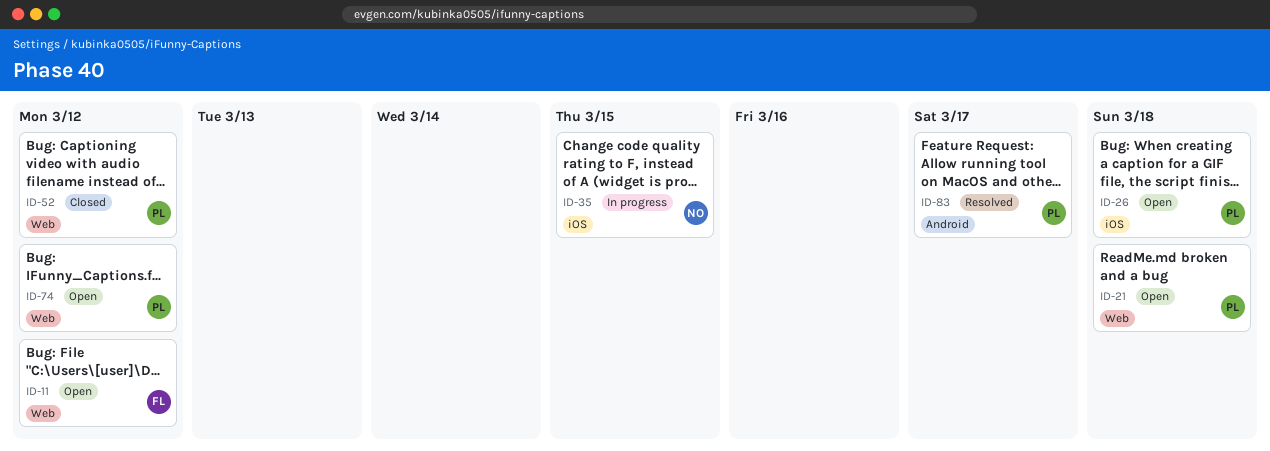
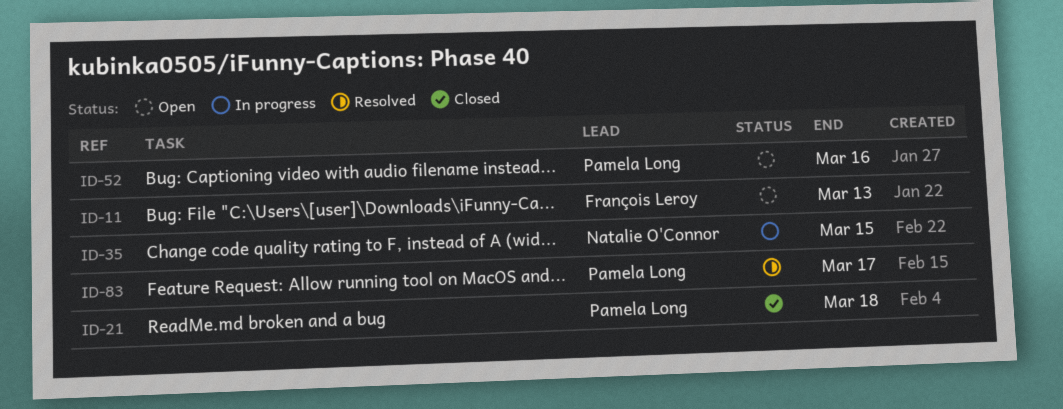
ID-11, due: Mar 12 -> Mar 13
ID-21, status: Open -> Closed
ID-26: present -> none
ID-52, status: Closed -> Open
ID-52, due: Mar 12 -> Mar 16
ID-74: present -> none

